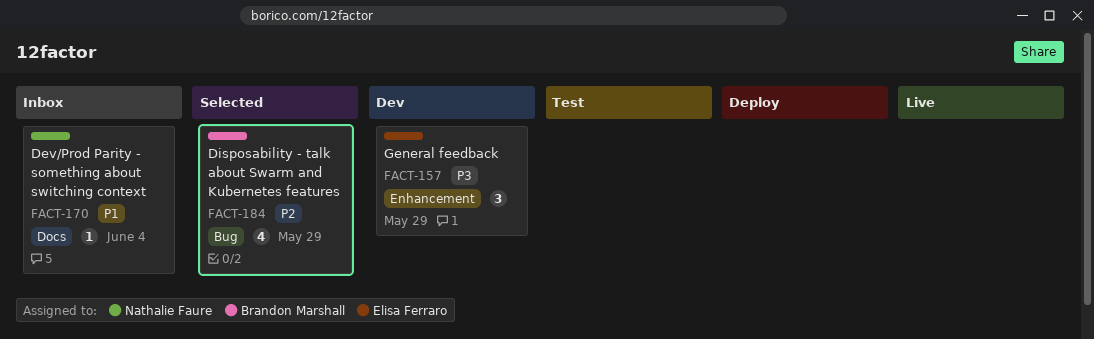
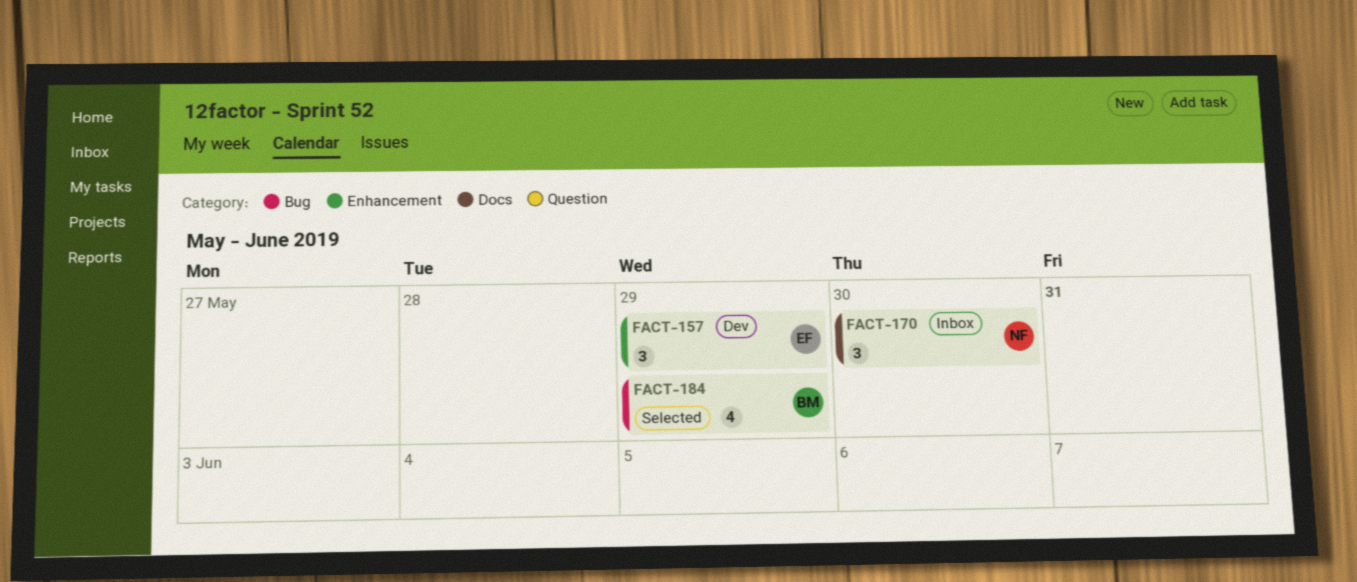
FACT-170, estimate: 1 -> 3
FACT-170, due: Jun 4 -> May 30

